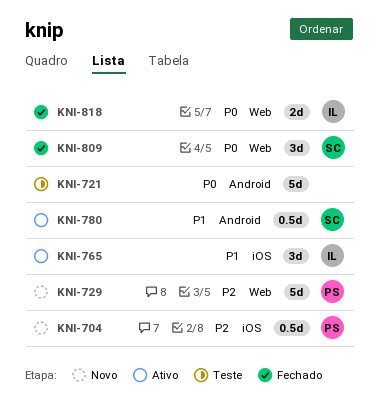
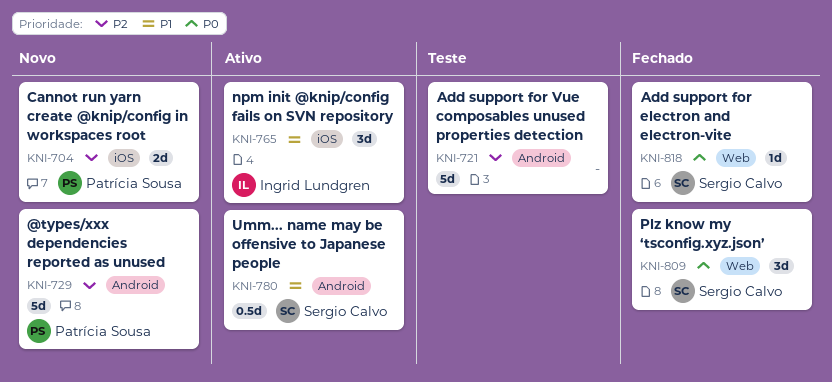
KNI-704, estimate: 0.5d -> 2d
KNI-721, priority: P0 -> P2
KNI-729, label: Web -> Android
KNI-818, owner: Ingrid Lundgren -> Sergio Calvo
KNI-818, estimate: 2d -> 1d

